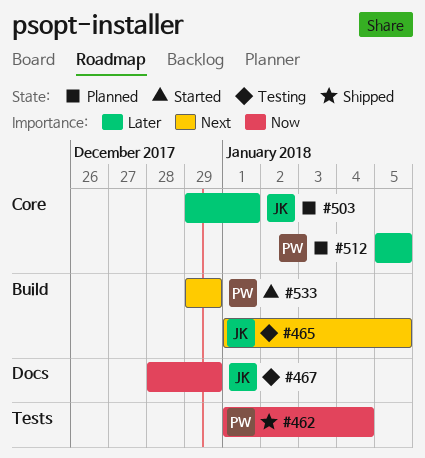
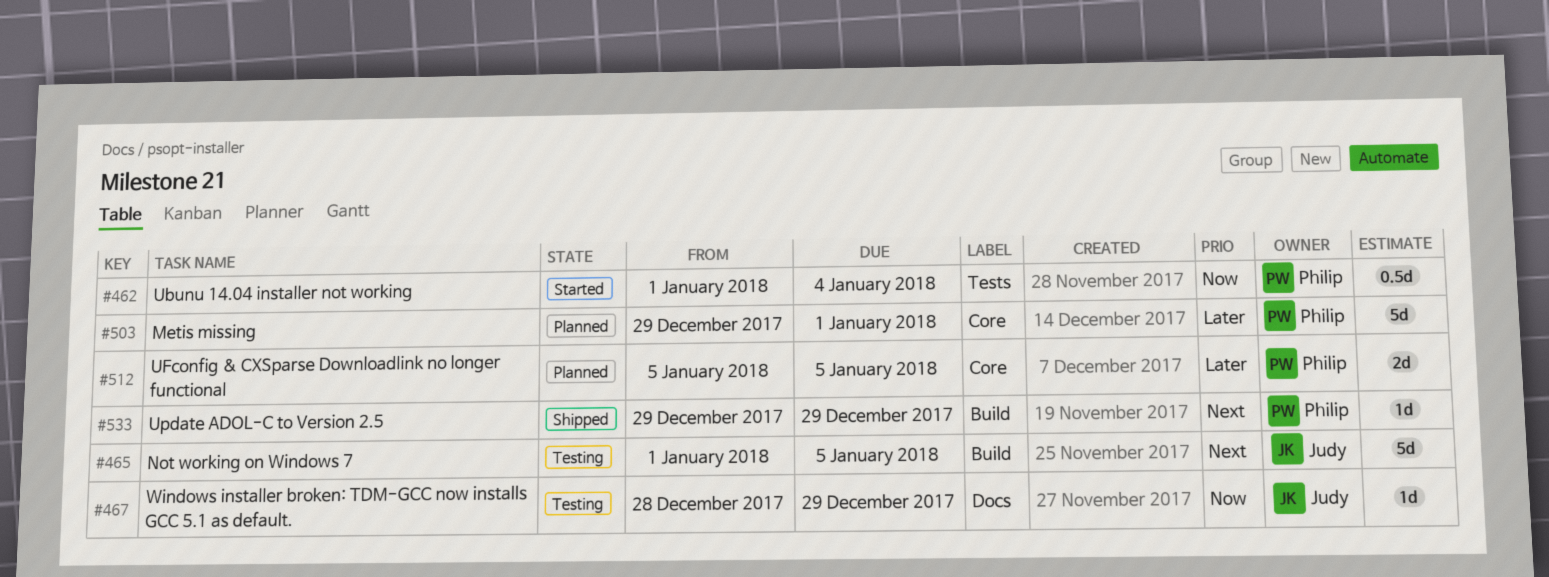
#462, status: Shipped -> Started
#503, owner: Judy -> Philip
#533, status: Started -> Shipped

